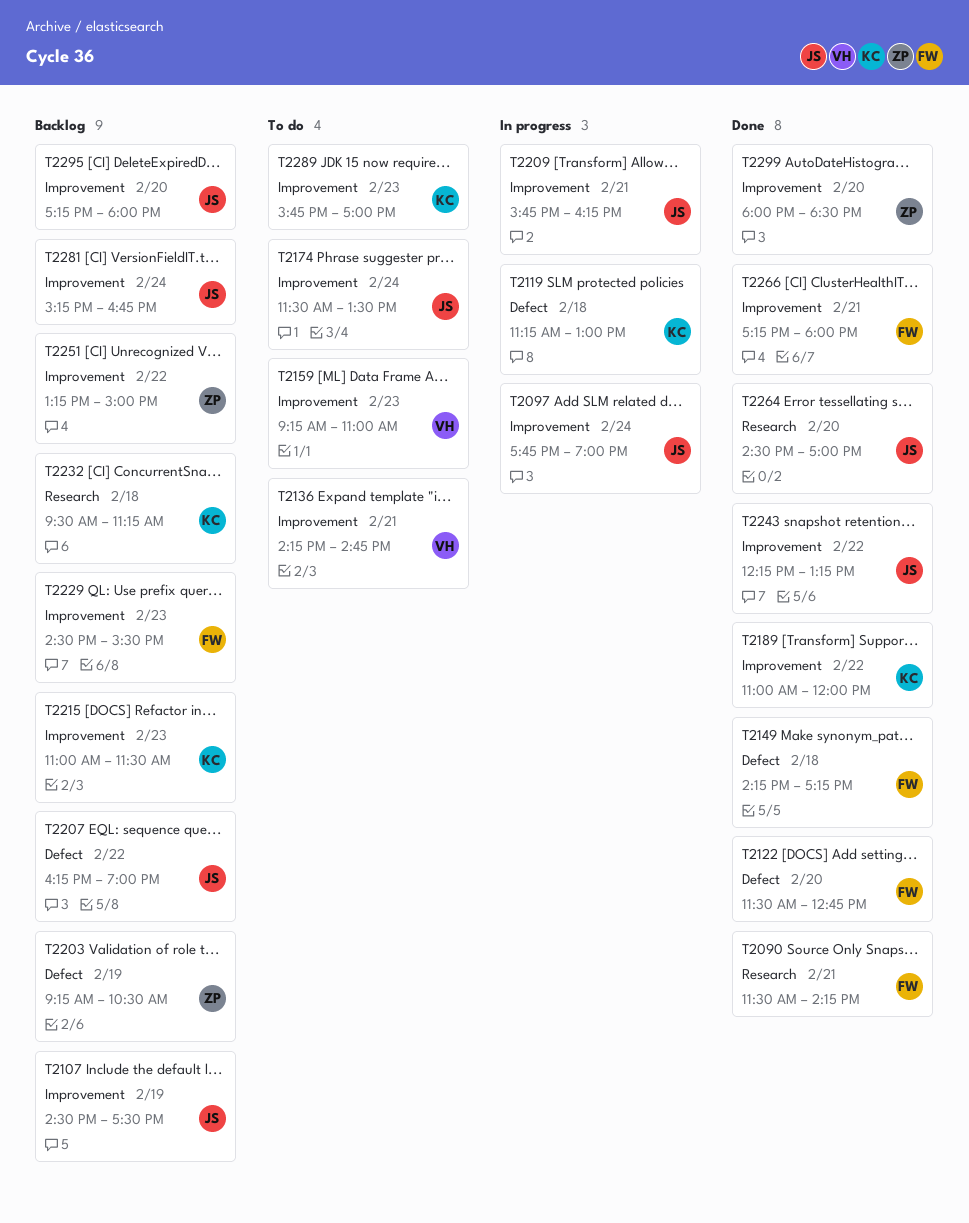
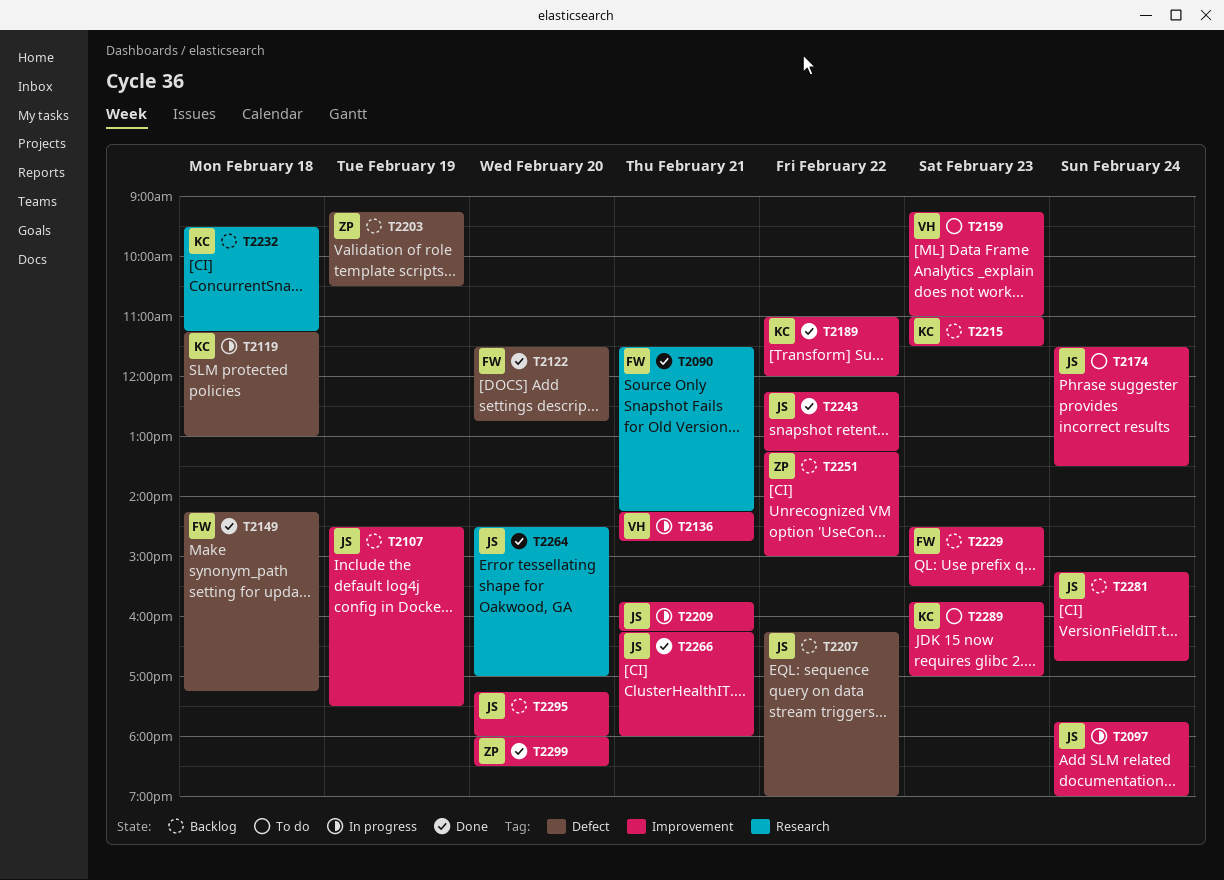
T2136, status: To do -> In progress
T2266, owner: FW -> JS
T2266, begins: 17:15 -> 16:15

